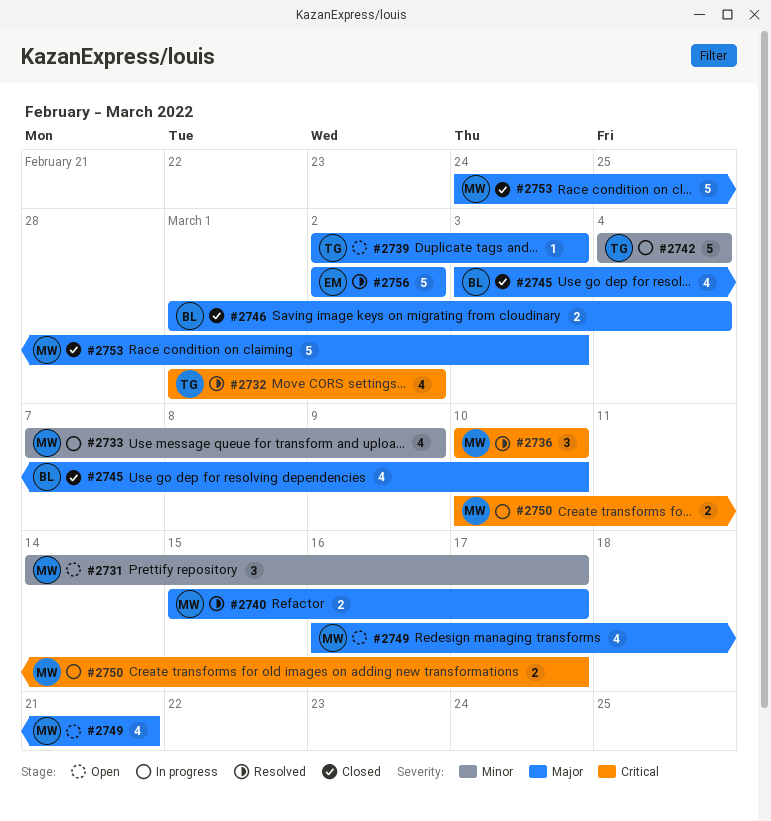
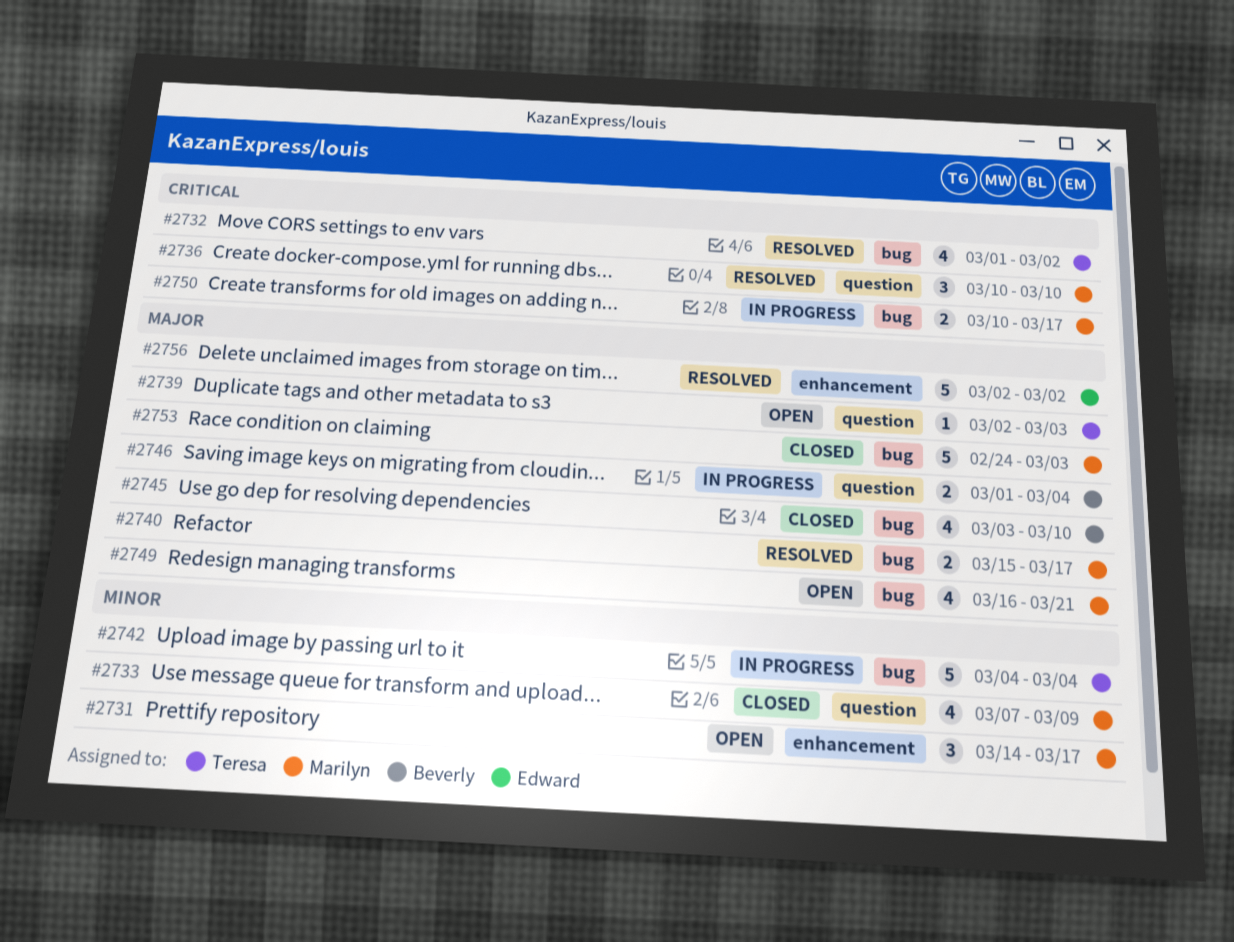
#2733, status: In progress -> Closed
#2746, status: Closed -> In progress

